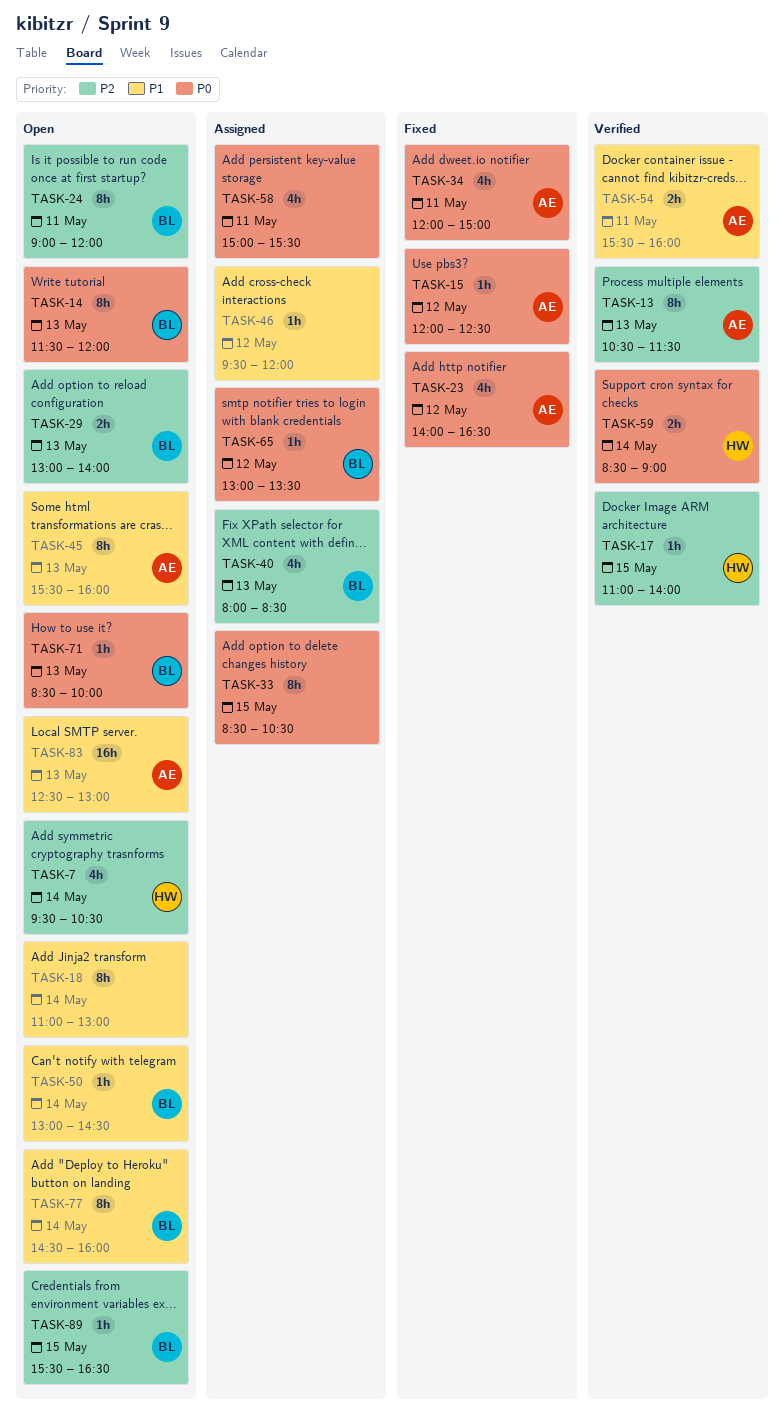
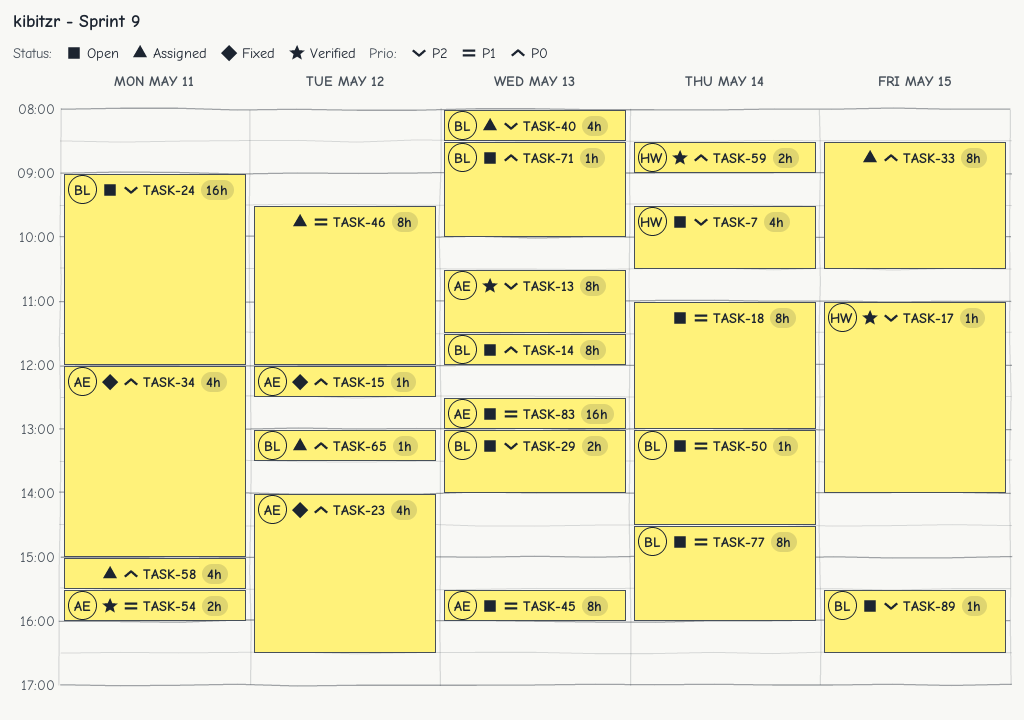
TASK-24, estimate: 8h -> 16h
TASK-46, estimate: 1h -> 8h

